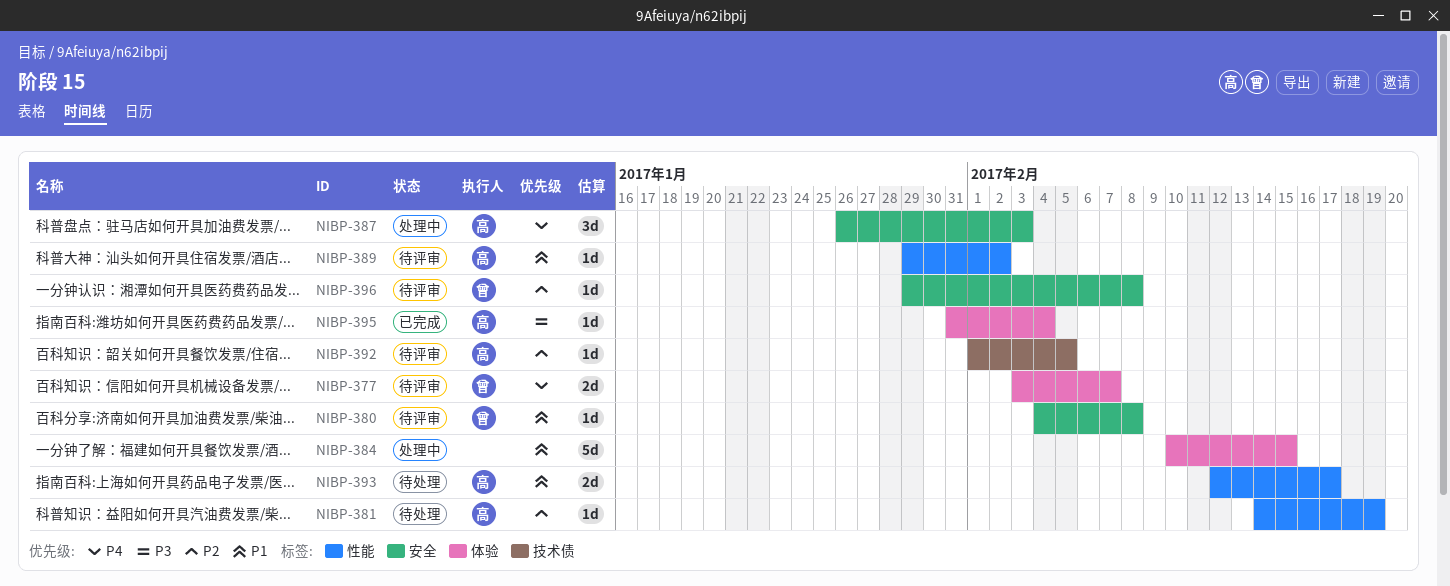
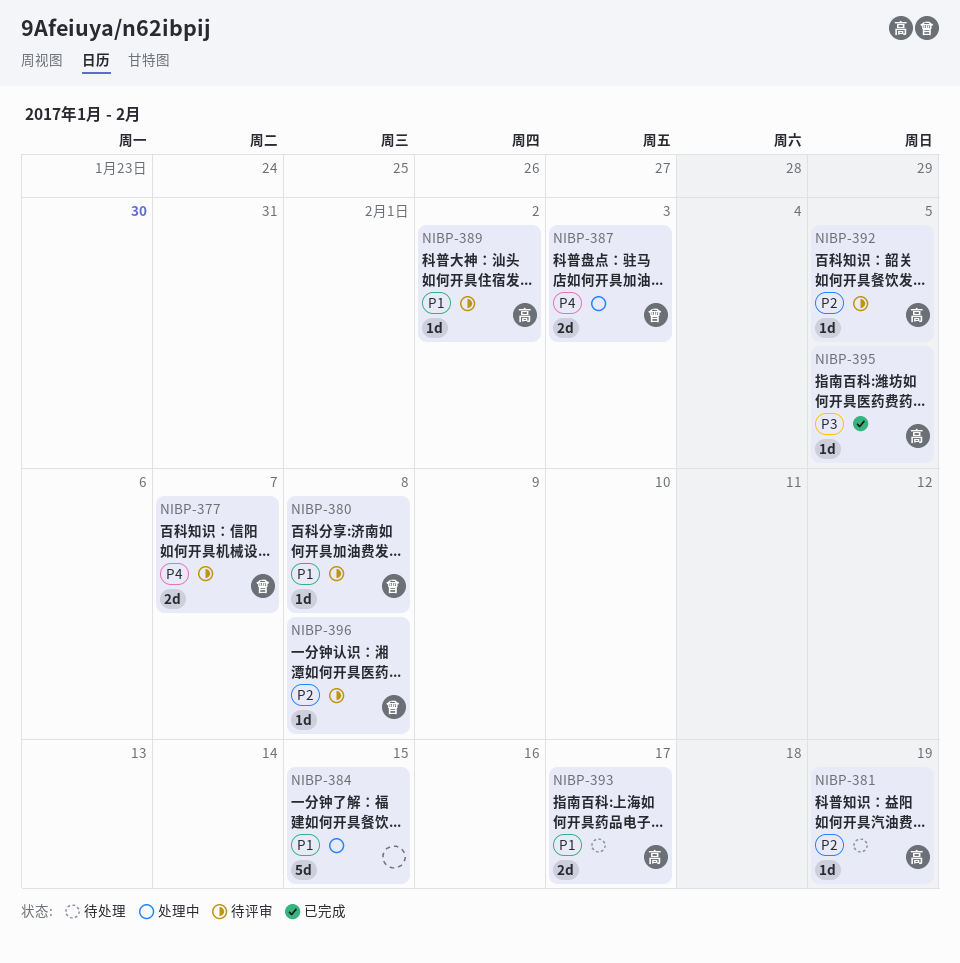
NIBP-387, owner: 高 -> 曾
NIBP-387, estimate: 3d -> 2d
NIBP-395, due: Feb 4 -> Feb 5

